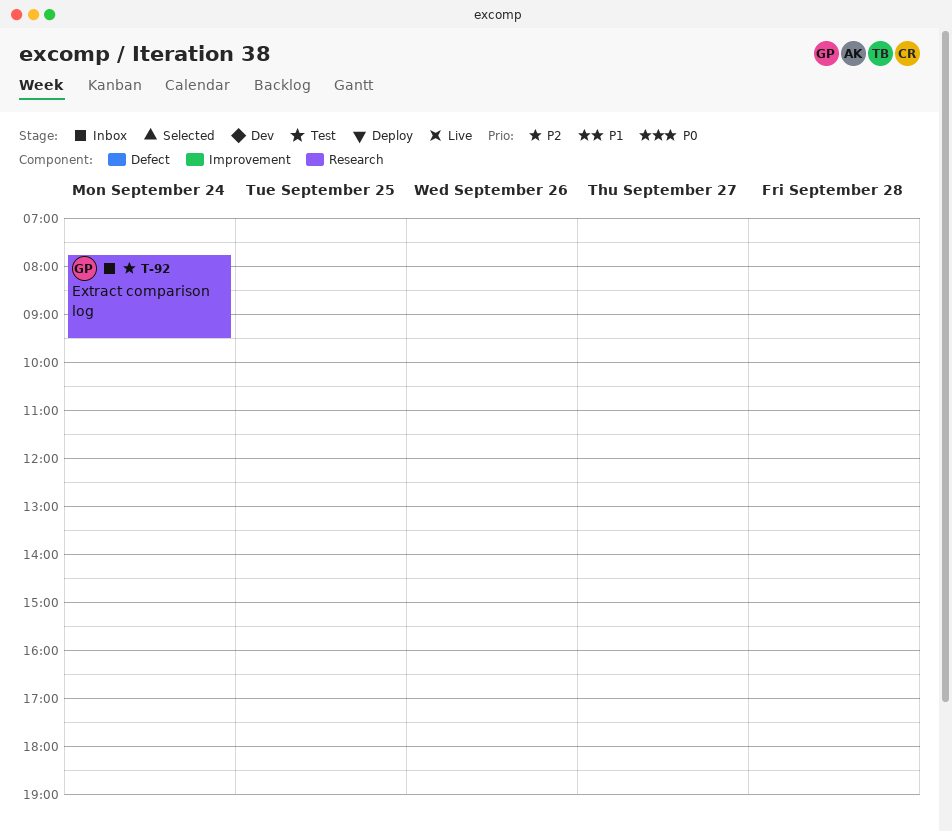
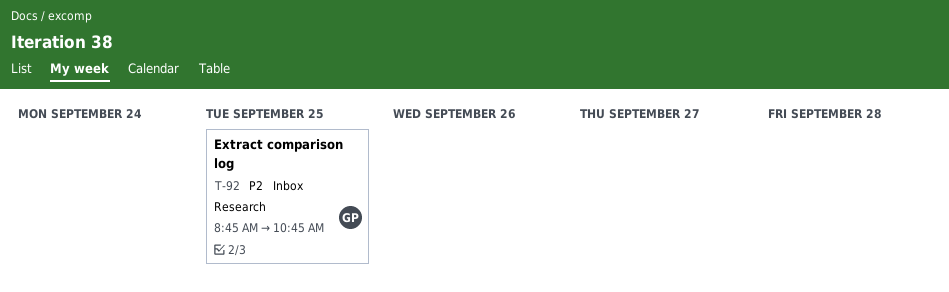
T-92, day: Sep 24 -> Sep 25
T-92, begins: 07:45 -> 08:45
T-92, ends: 09:30 -> 10:45

